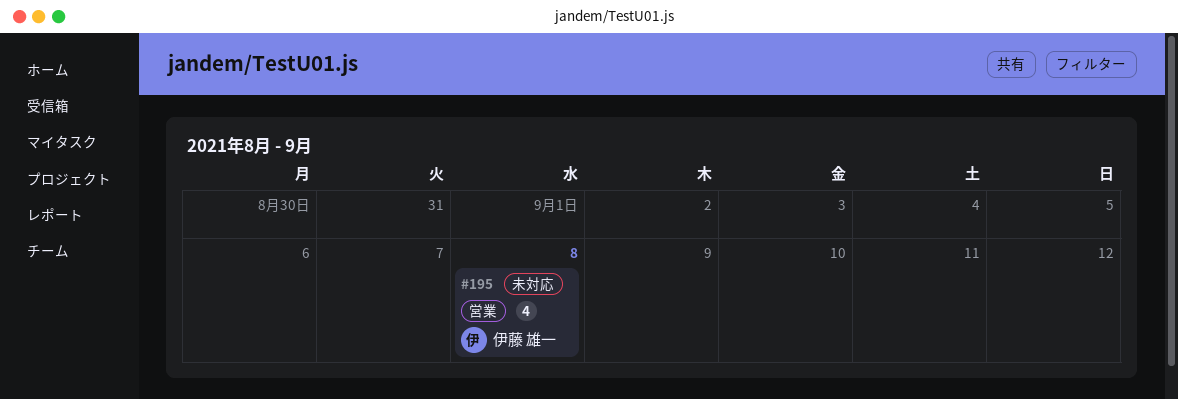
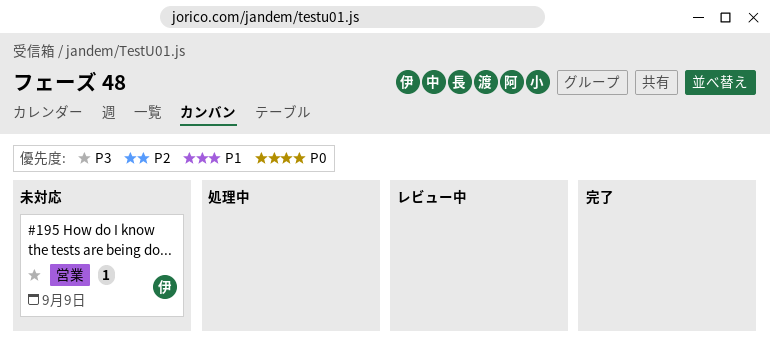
#195, estimate: 4 -> 1
#195, due: Sep 8 -> Sep 9

